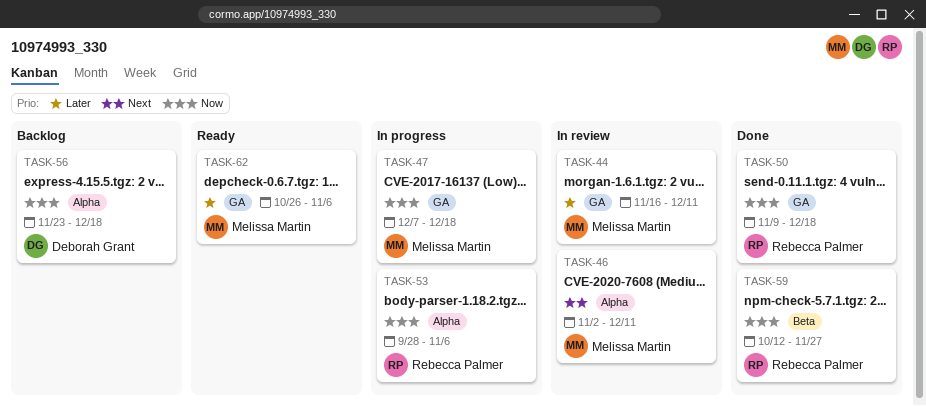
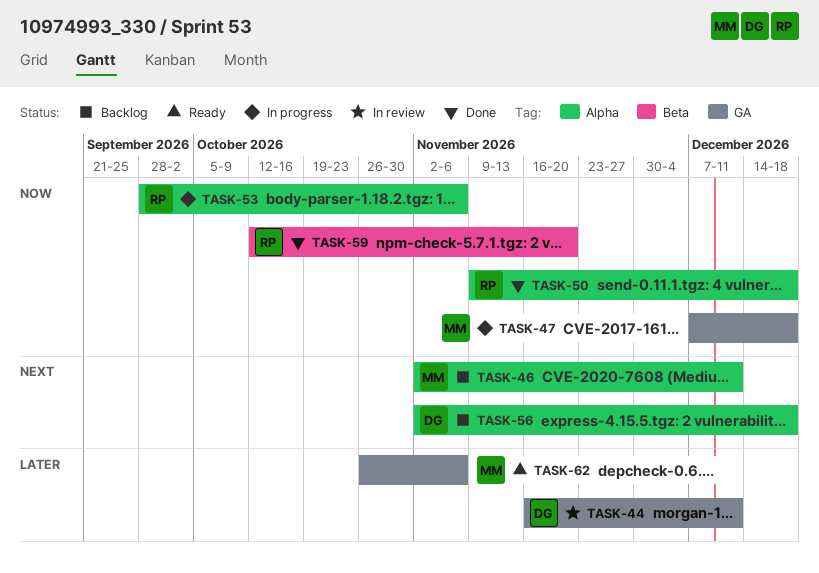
TASK-44, owner: Melissa Martin -> Deborah Grant
TASK-46, status: In review -> Backlog
TASK-50, label: GA -> Alpha
TASK-56, priority: Now -> Next
TASK-56, start: Nov 23 -> Nov 2
TASK-59, due: Nov 27 -> Nov 20

